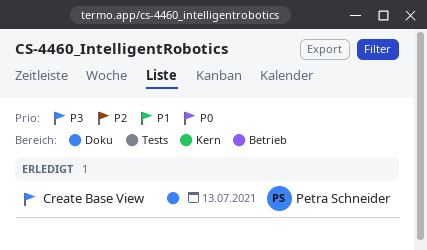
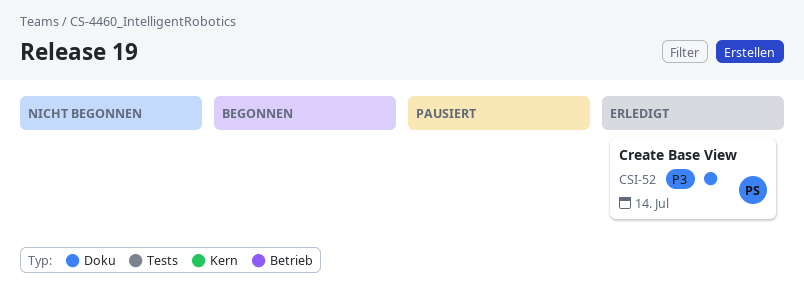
Create Base View, due: Jul 13 -> Jul 14

